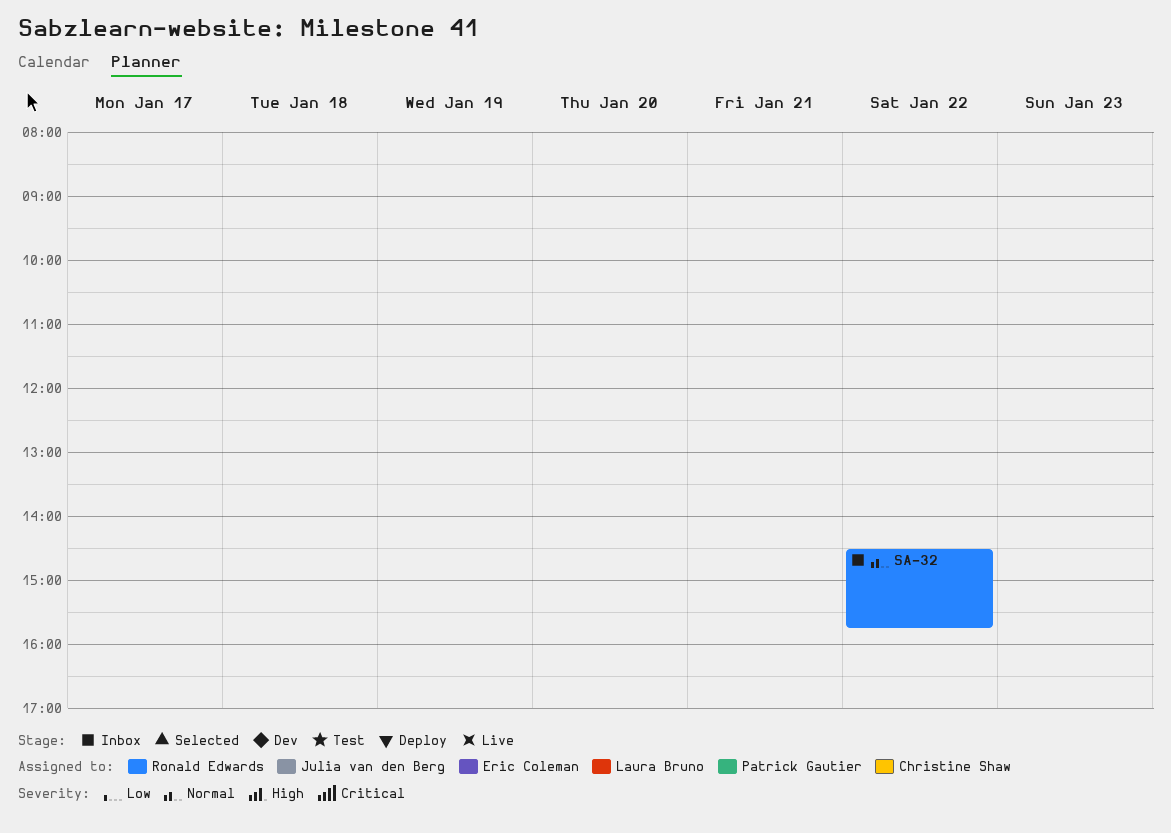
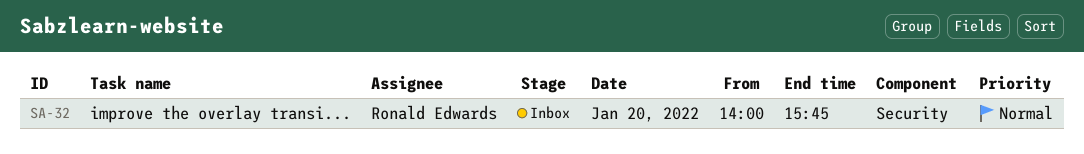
SA-32, day: Jan 22 -> Jan 20
SA-32, begins: 14:30 -> 14:00

